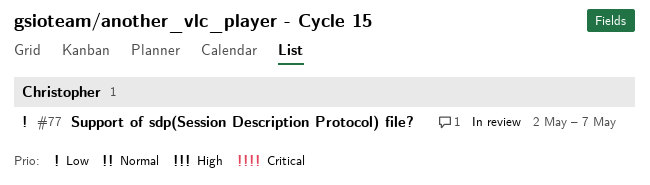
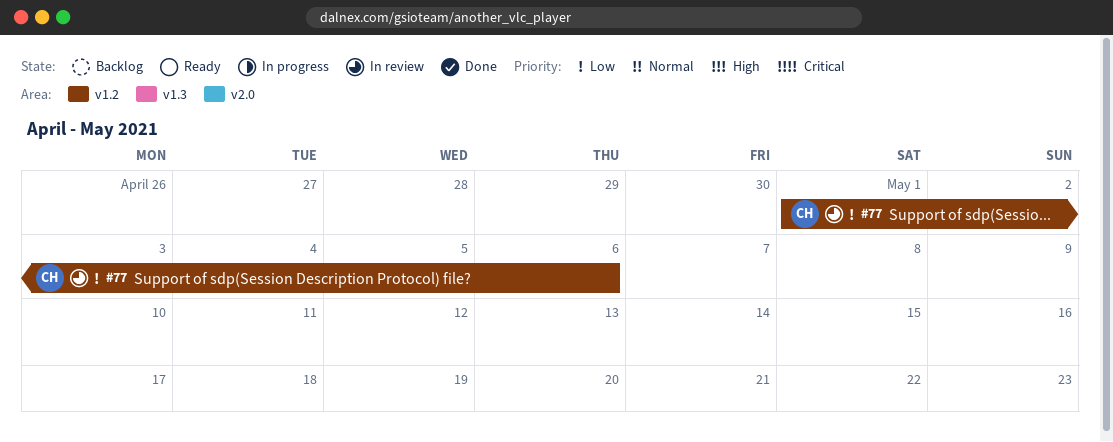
#77, start: May 2 -> May 1
#77, due: May 7 -> May 6

